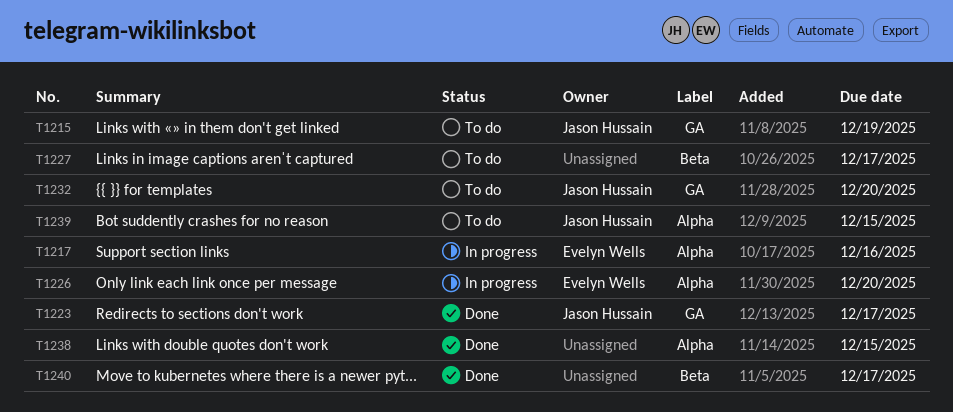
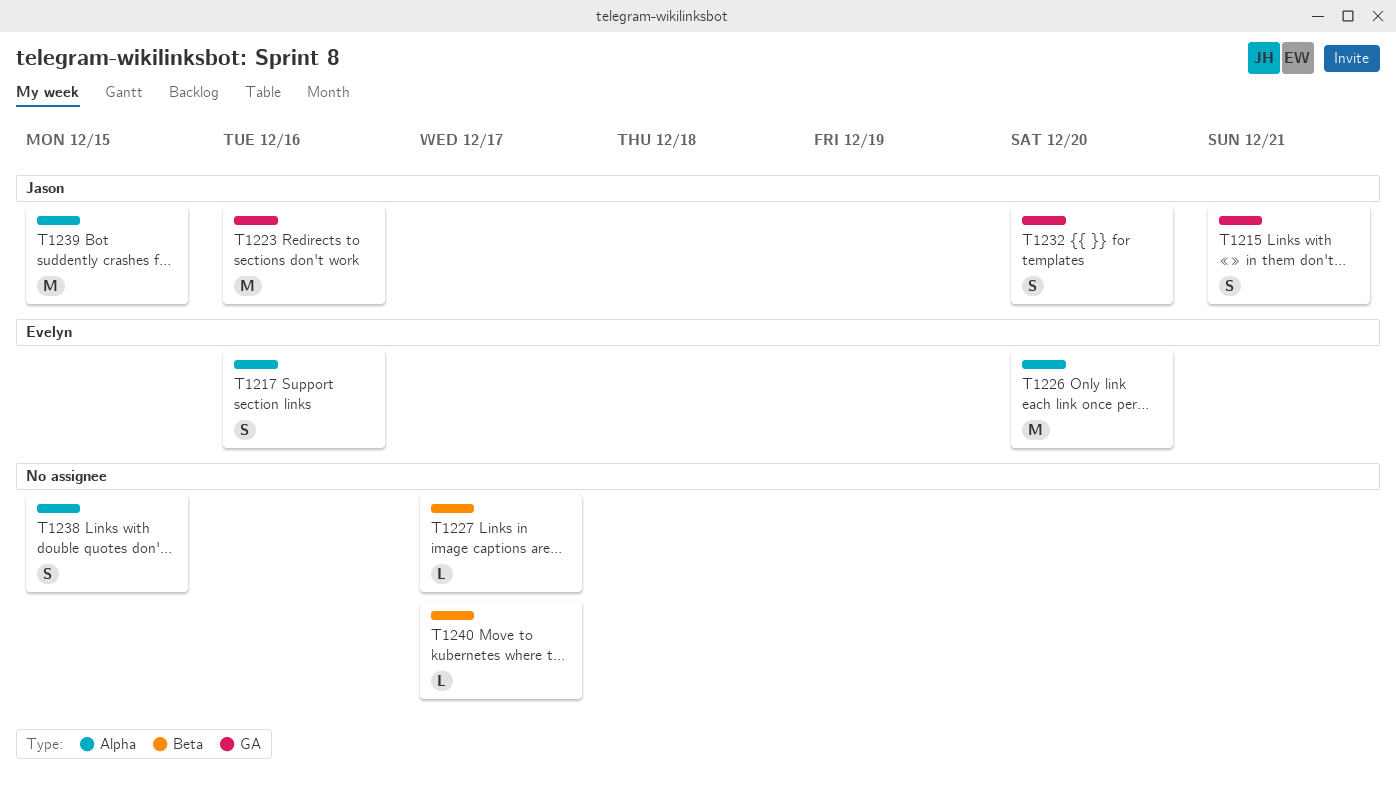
T1215, due: Dec 19 -> Dec 21
T1223, due: Dec 17 -> Dec 16

